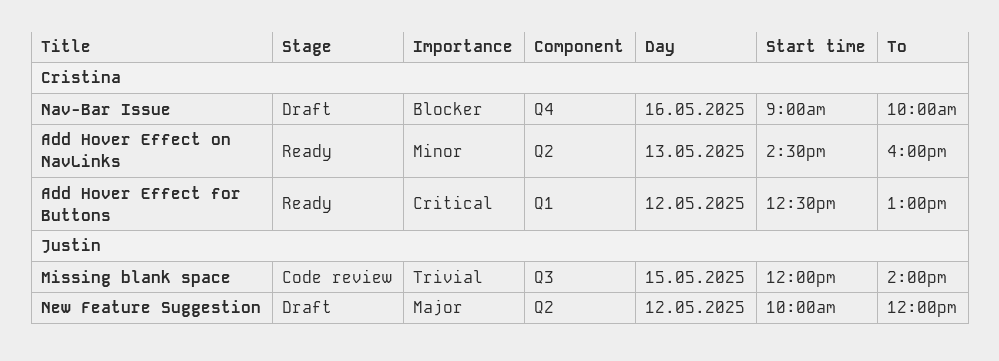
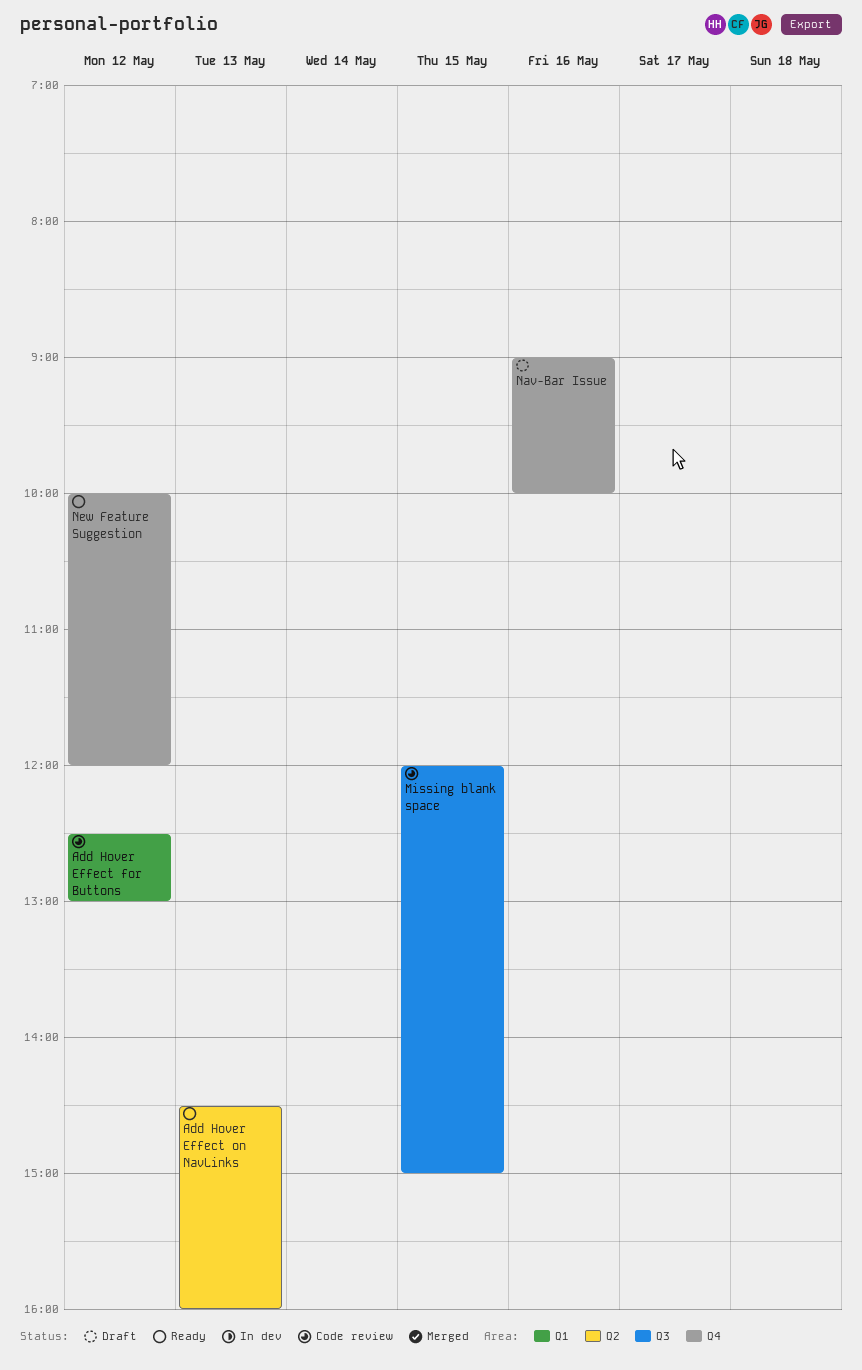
Add Hover Effect for Buttons, status: Ready -> Code review
Missing blank space, ends: 14:00 -> 15:00
New Feature Suggestion, status: Draft -> Ready
New Feature Suggestion, label: Q2 -> Q4

